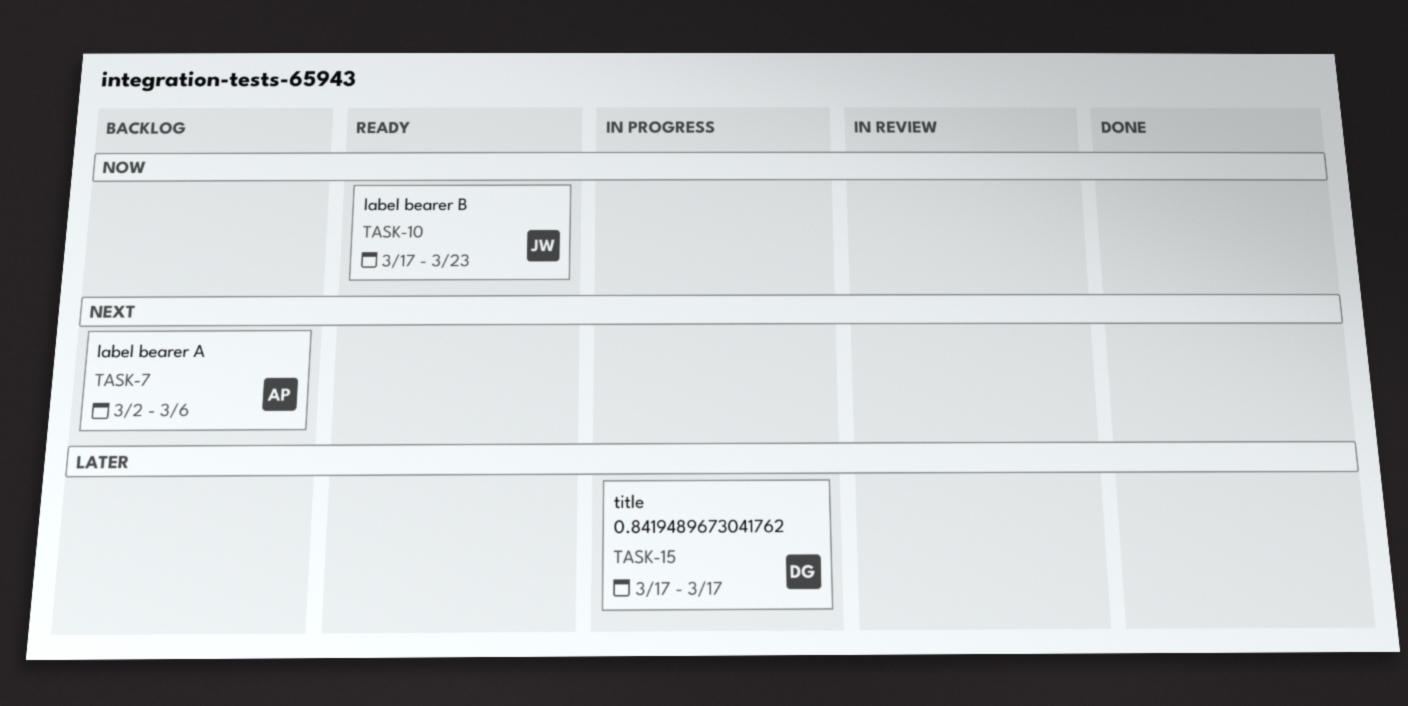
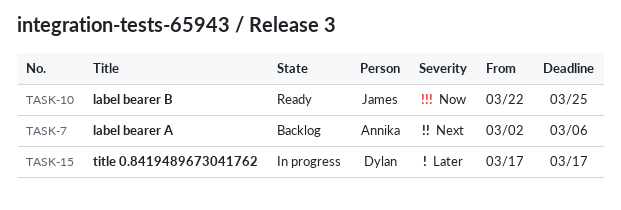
TASK-10, start: Mar 17 -> Mar 22
TASK-10, due: Mar 23 -> Mar 25

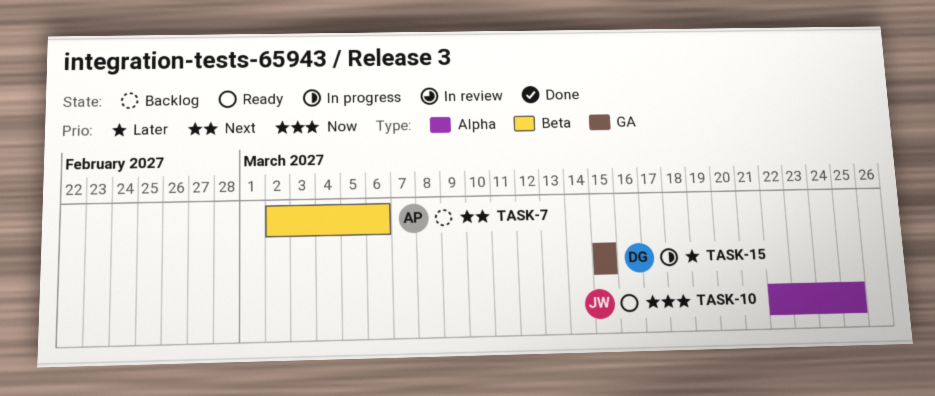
TASK-15, start: Mar 17 -> Mar 15
TASK-15, due: Mar 17 -> Mar 15

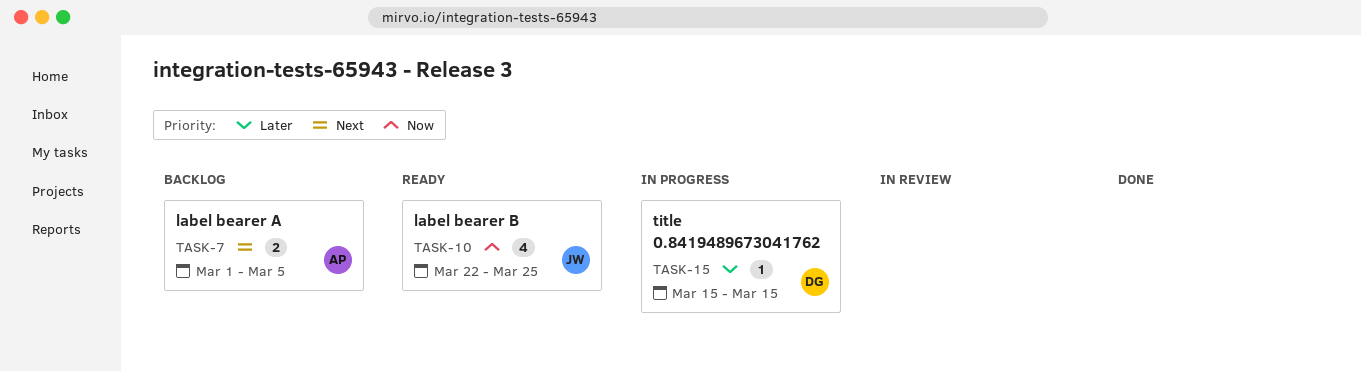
TASK-7, start: Mar 2 -> Mar 1
TASK-7, due: Mar 6 -> Mar 5

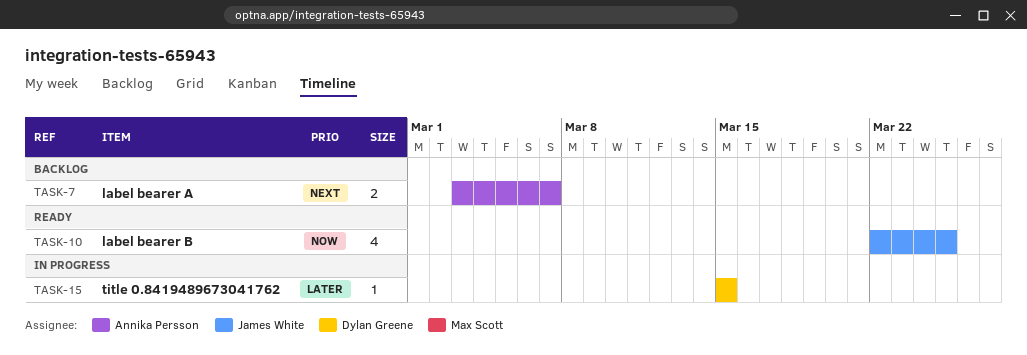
TASK-7, start: Mar 1 -> Mar 3
TASK-7, due: Mar 5 -> Mar 7

